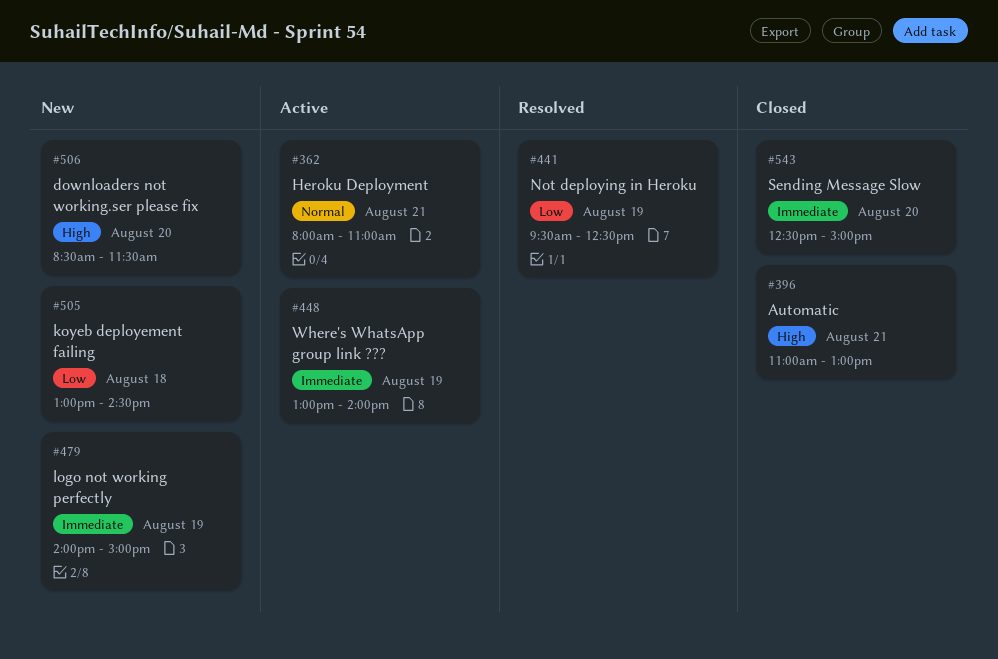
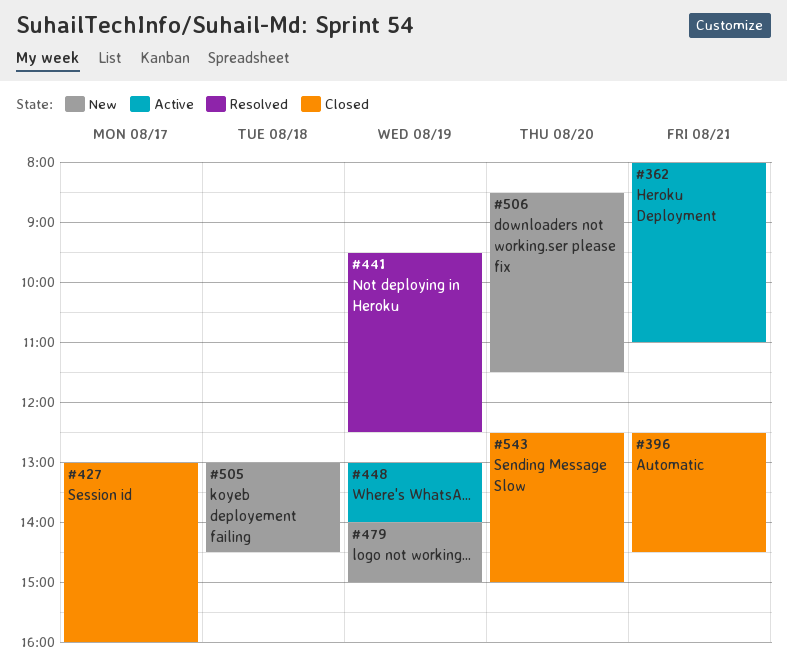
#396, begins: 11:00 -> 12:30
#396, ends: 13:00 -> 14:30
#427: none -> present

